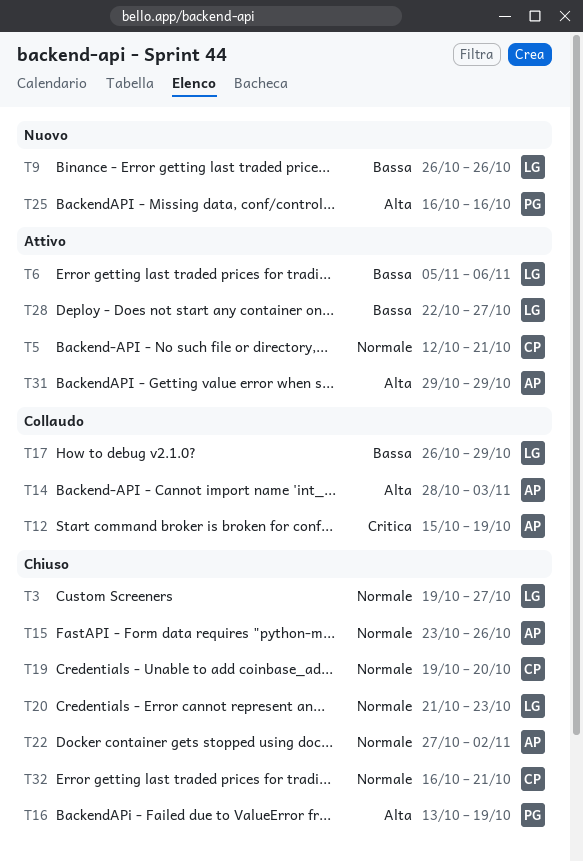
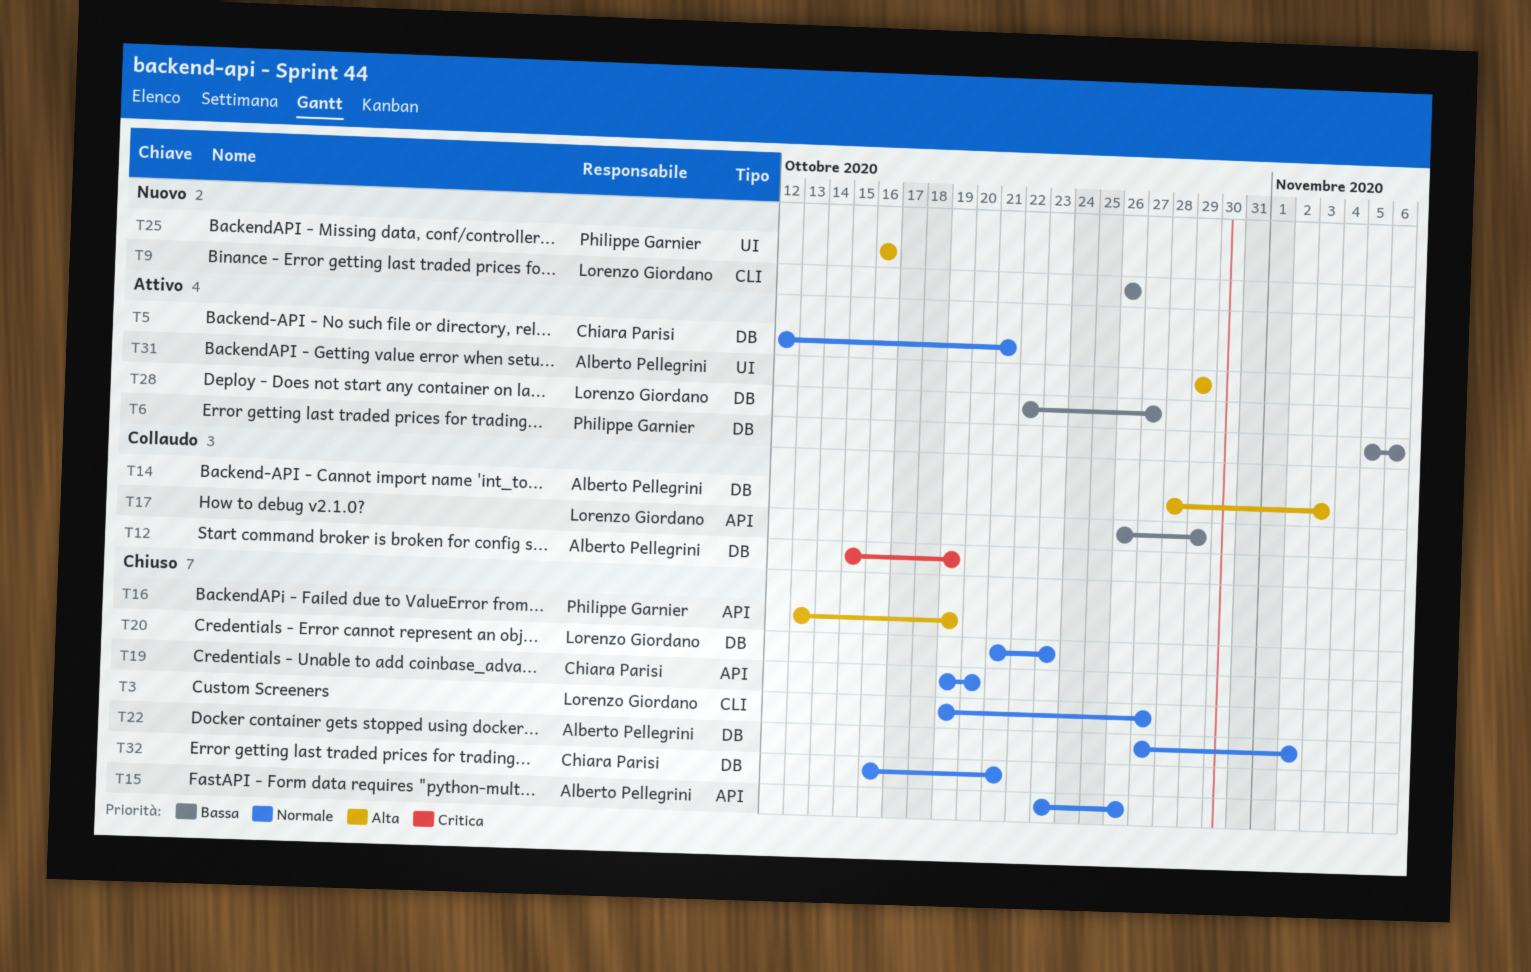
T6, owner: Lorenzo Giordano -> Philippe Garnier

